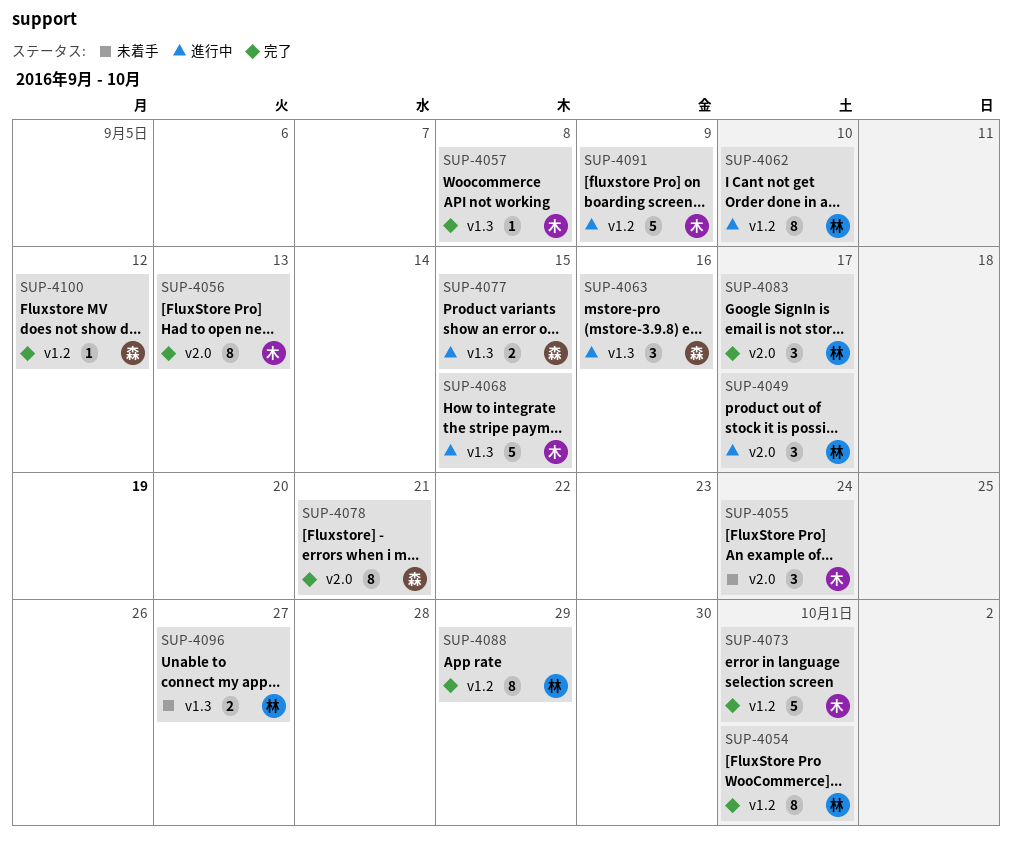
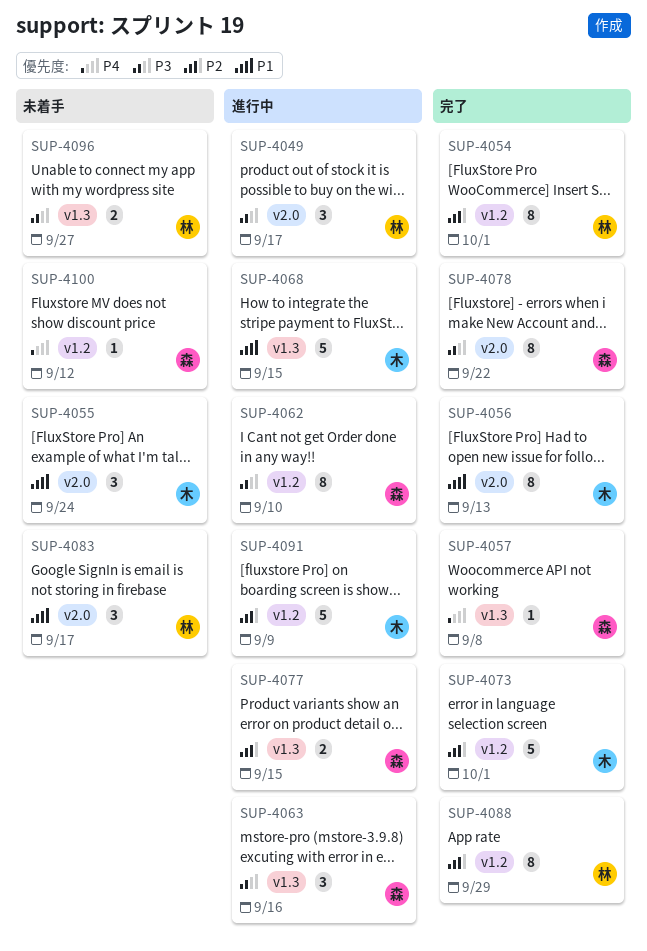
SUP-4057, owner: 木 -> 森
SUP-4062, owner: 林 -> 森
SUP-4078, due: Sep 21 -> Sep 22
SUP-4083, status: 完了 -> 未着手
SUP-4100, status: 完了 -> 未着手

